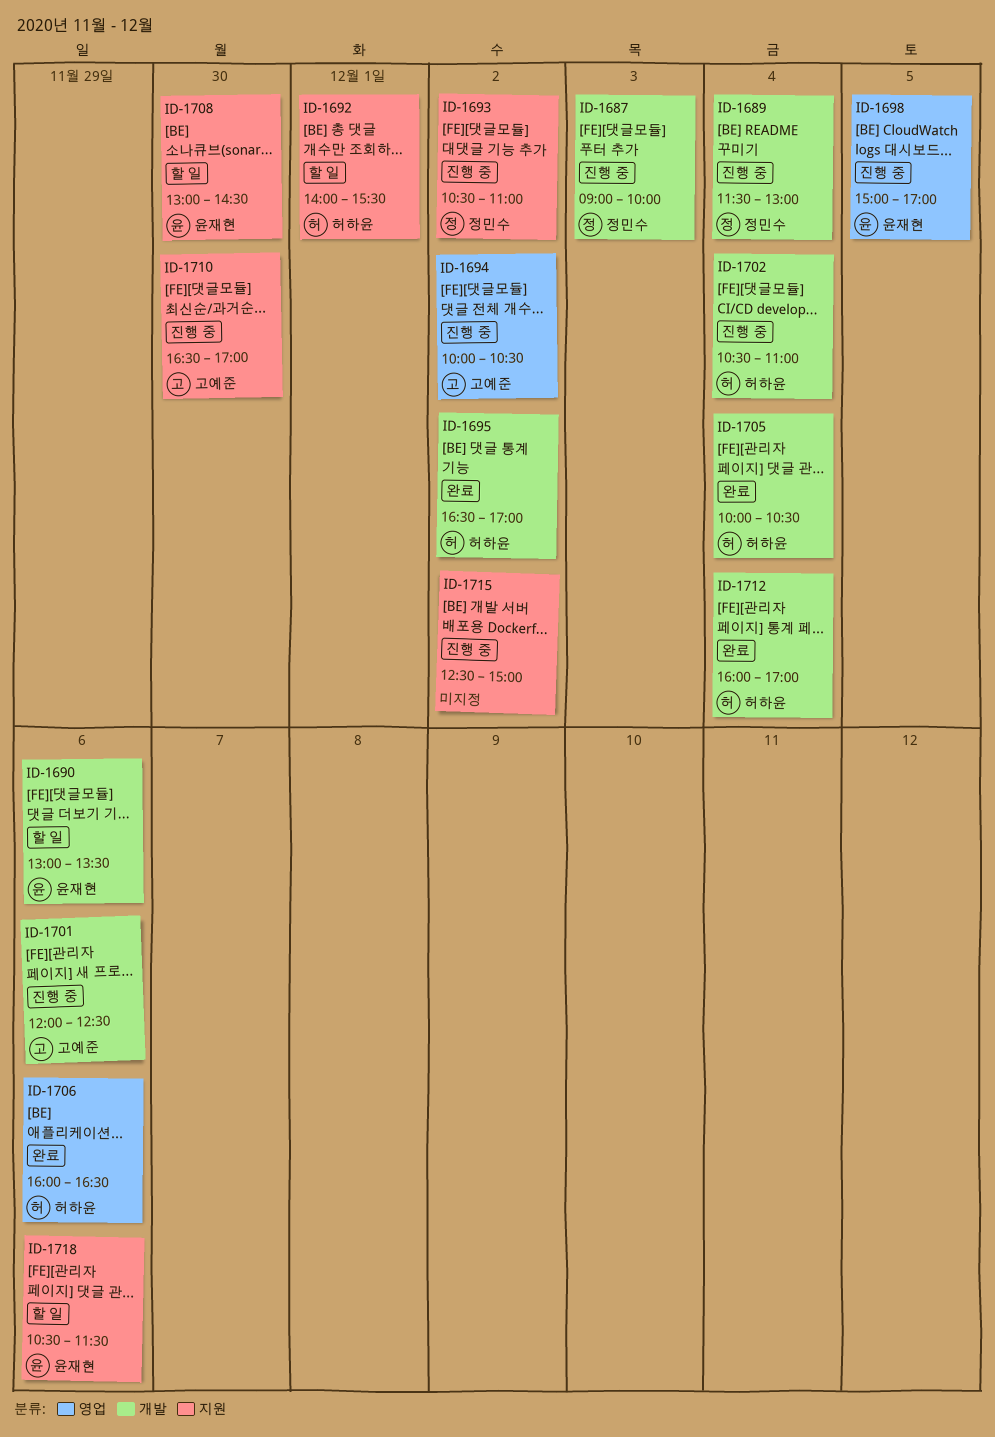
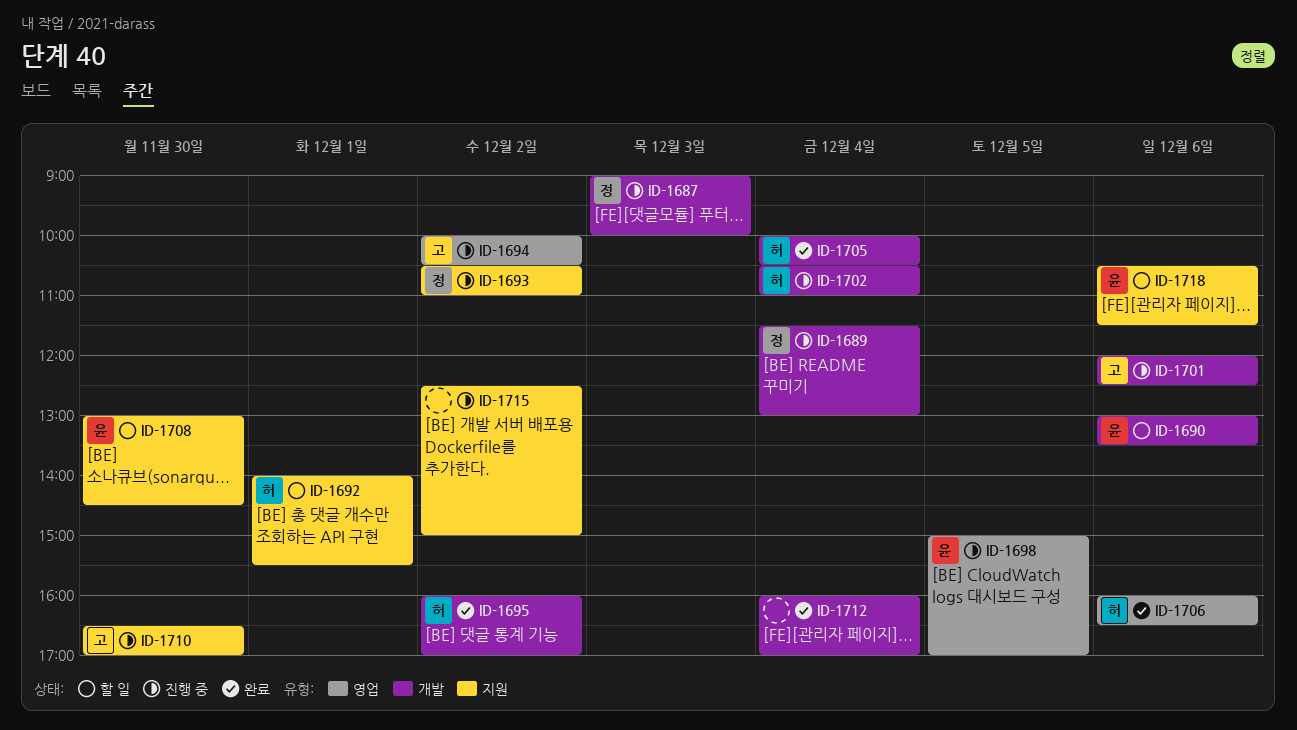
ID-1695, begins: 16:30 -> 16:00
ID-1712, owner: 허하윤 -> none

